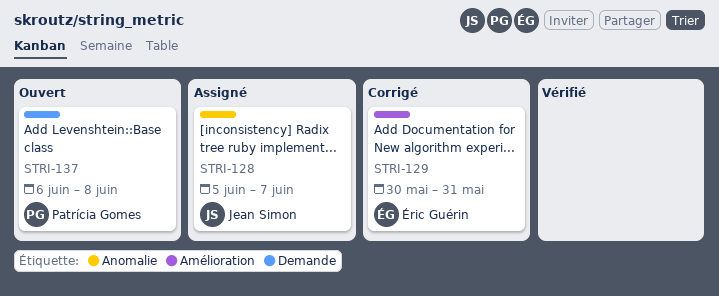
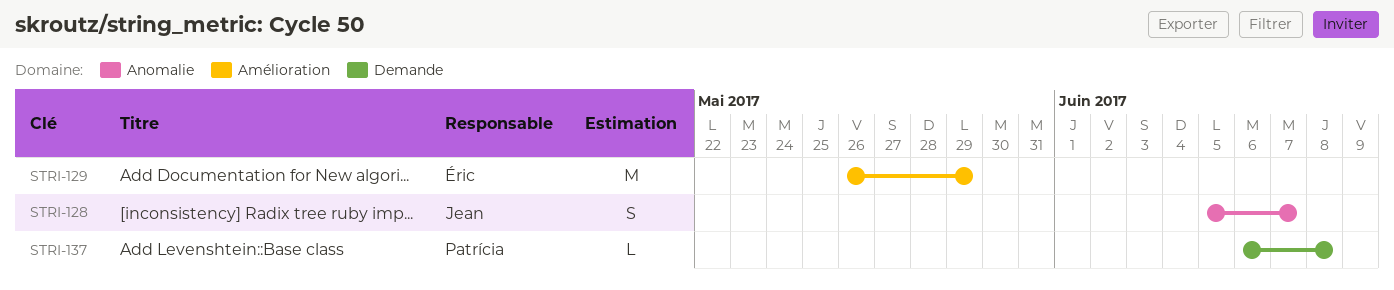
STRI-129, start: May 30 -> May 26
STRI-129, due: May 31 -> May 29

